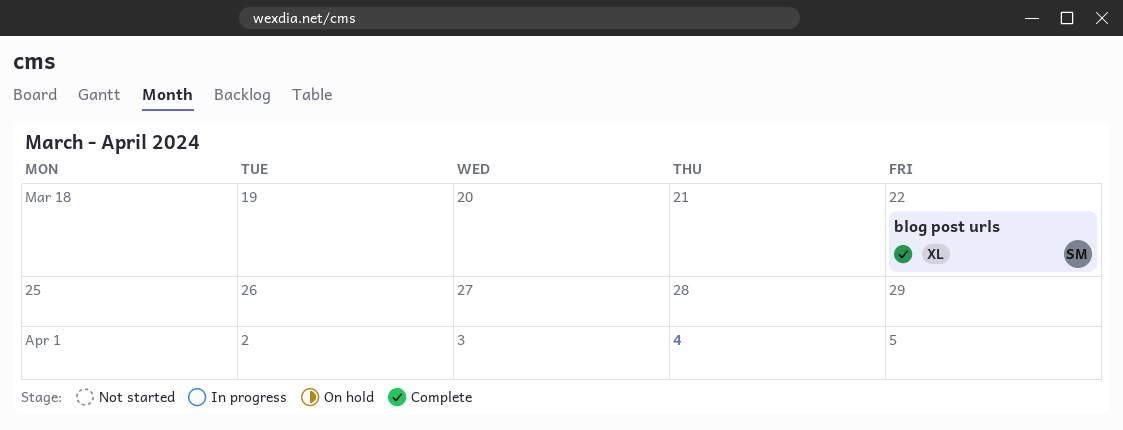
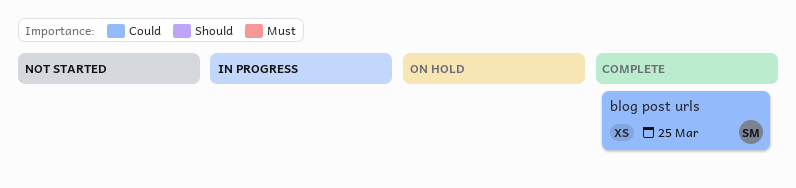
blog post urls, estimate: XL -> XS
blog post urls, due: Mar 22 -> Mar 25

